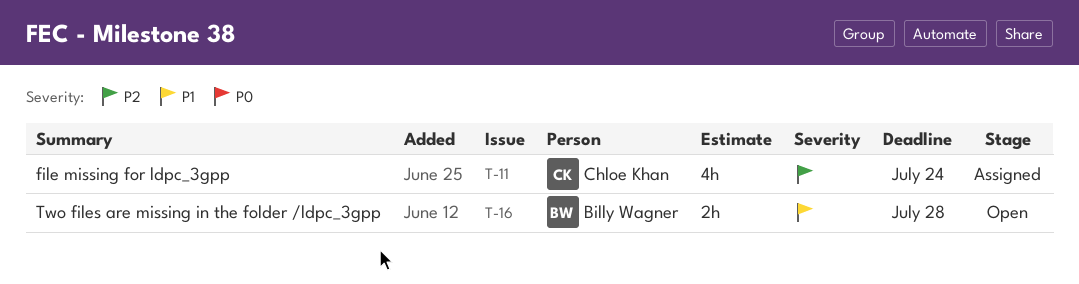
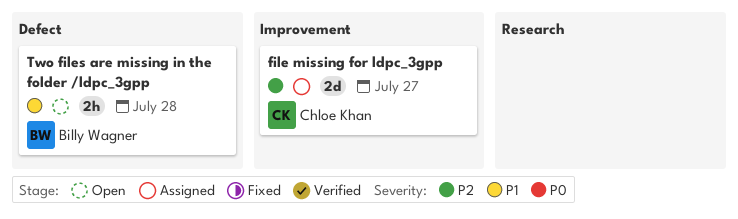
file missing for ldpc_3gpp, estimate: 4h -> 2d
file missing for ldpc_3gpp, due: Jul 24 -> Jul 27

